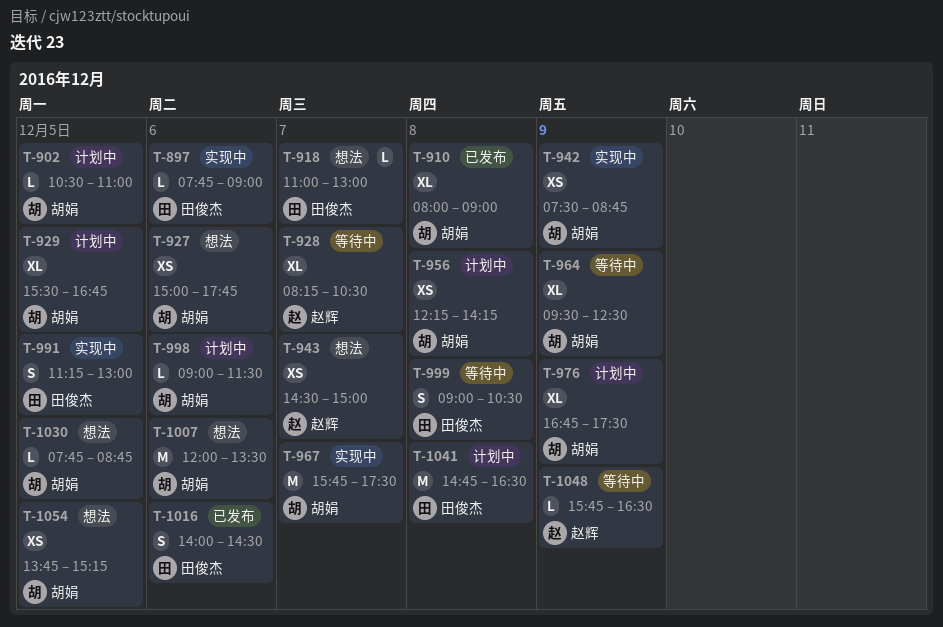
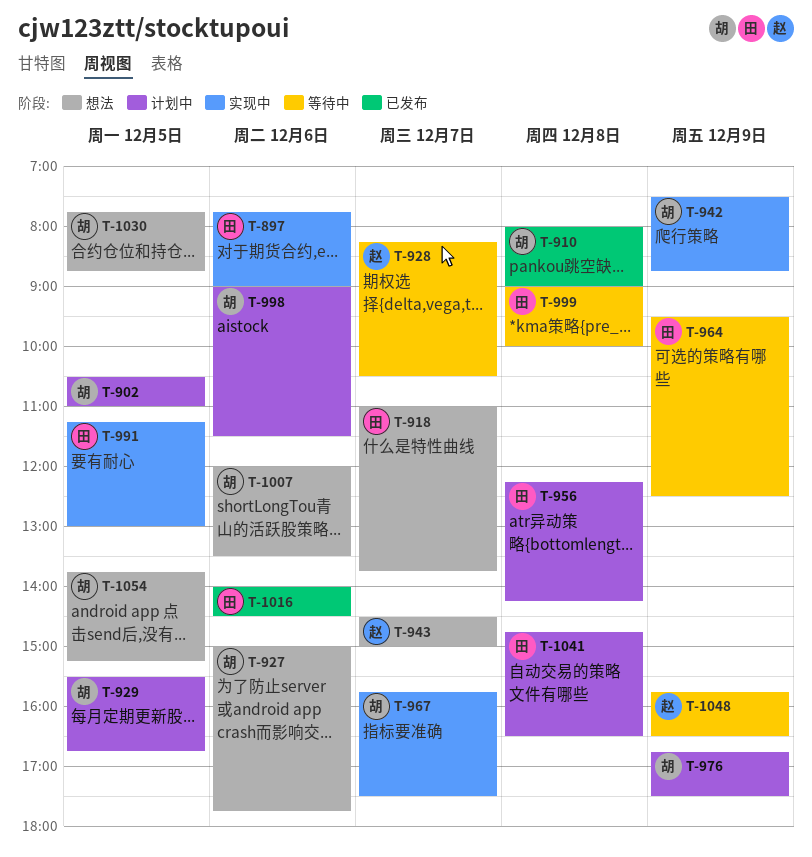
T-918, ends: 13:00 -> 13:45
T-956, owner: 胡娟 -> 田俊杰
T-964, owner: 胡娟 -> 田俊杰
T-999, ends: 10:30 -> 10:00

